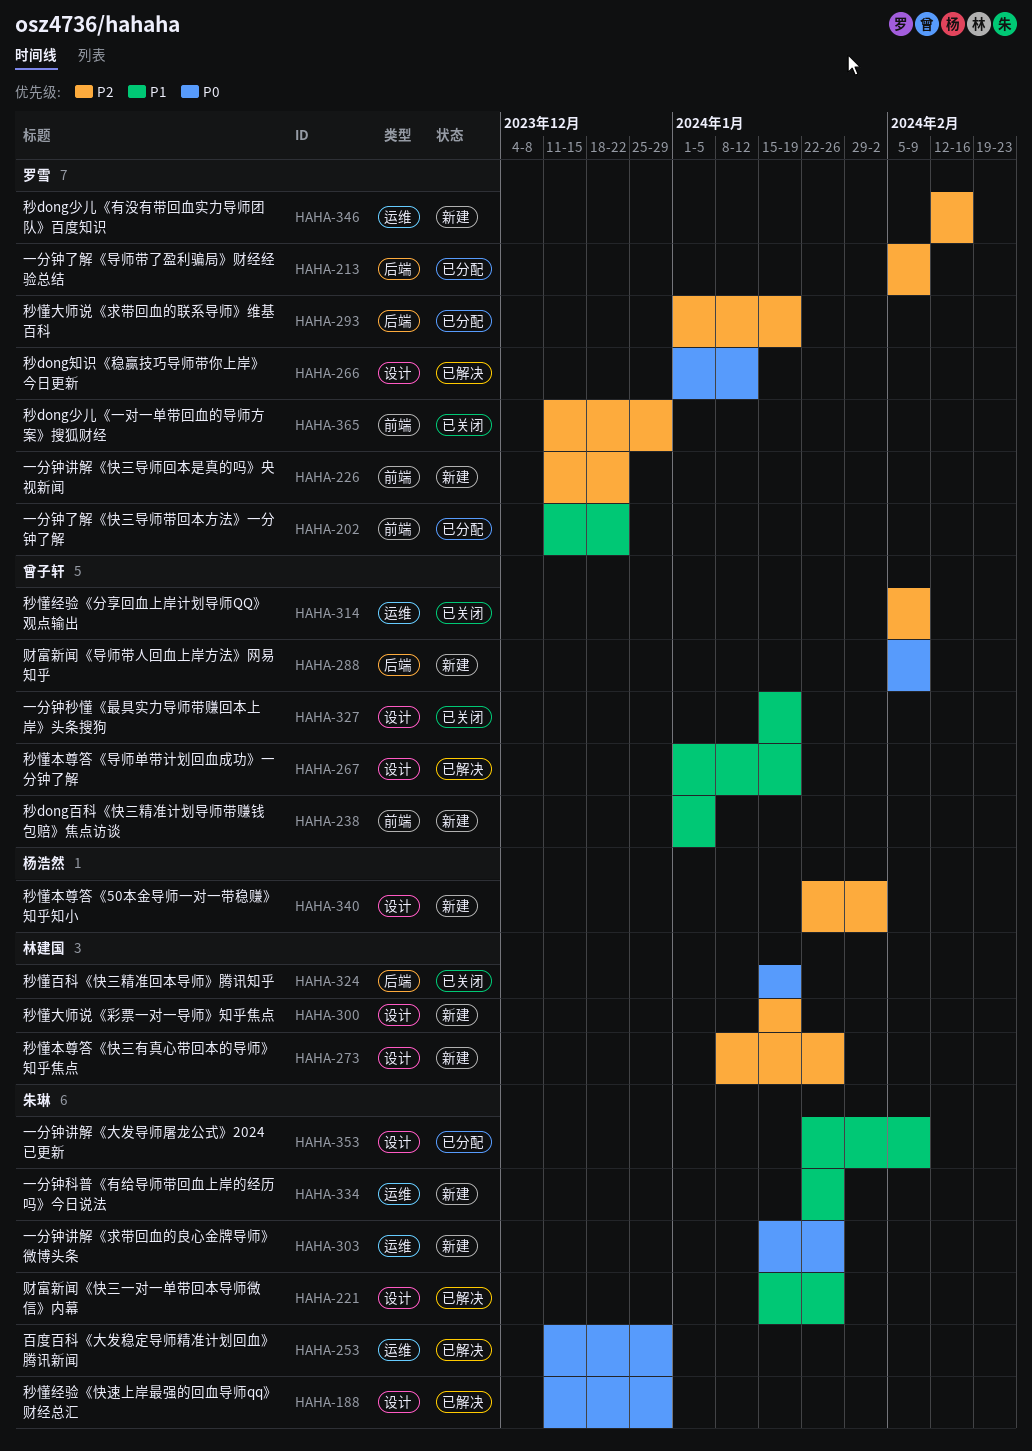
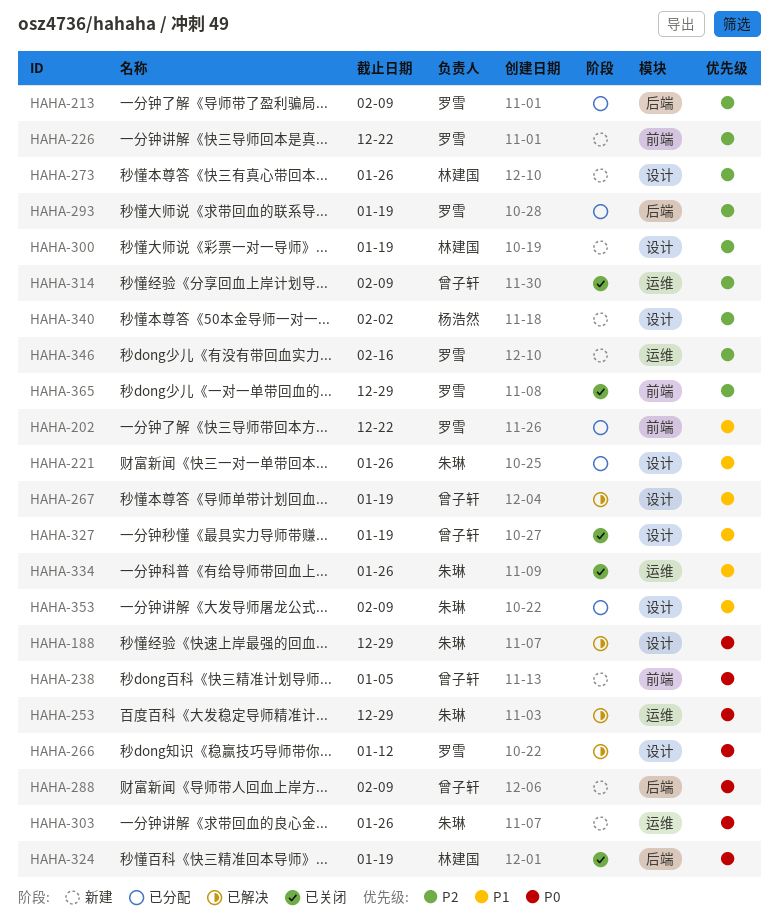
HAHA-221, status: 已解决 -> 已分配
HAHA-238, priority: P1 -> P0
HAHA-334, status: 新建 -> 已关闭

